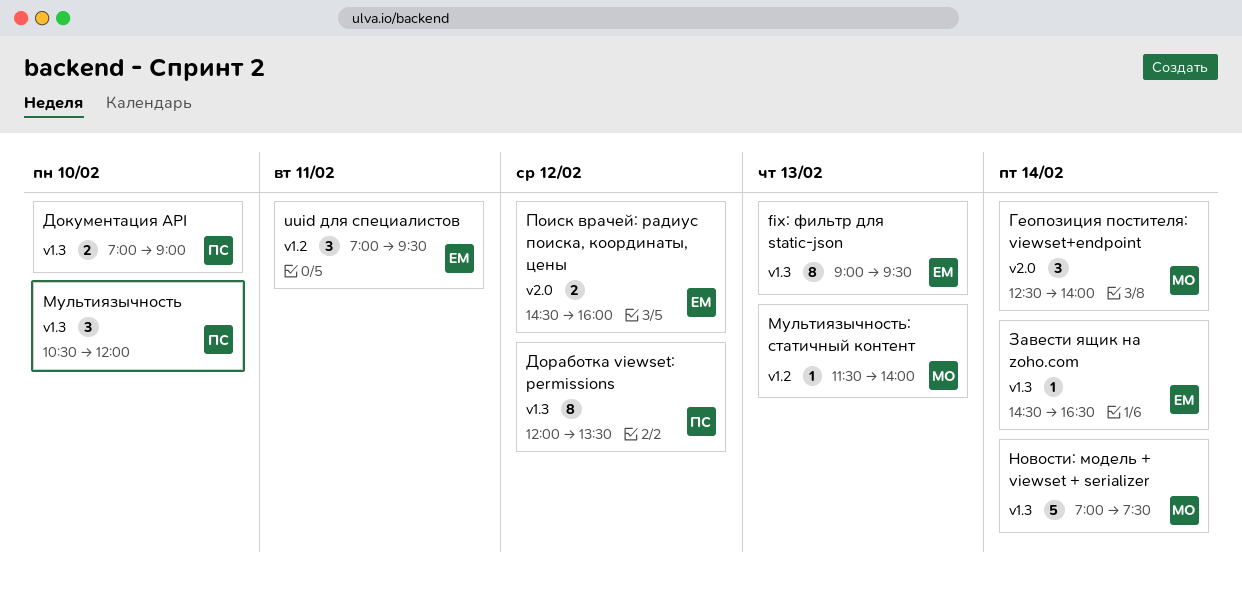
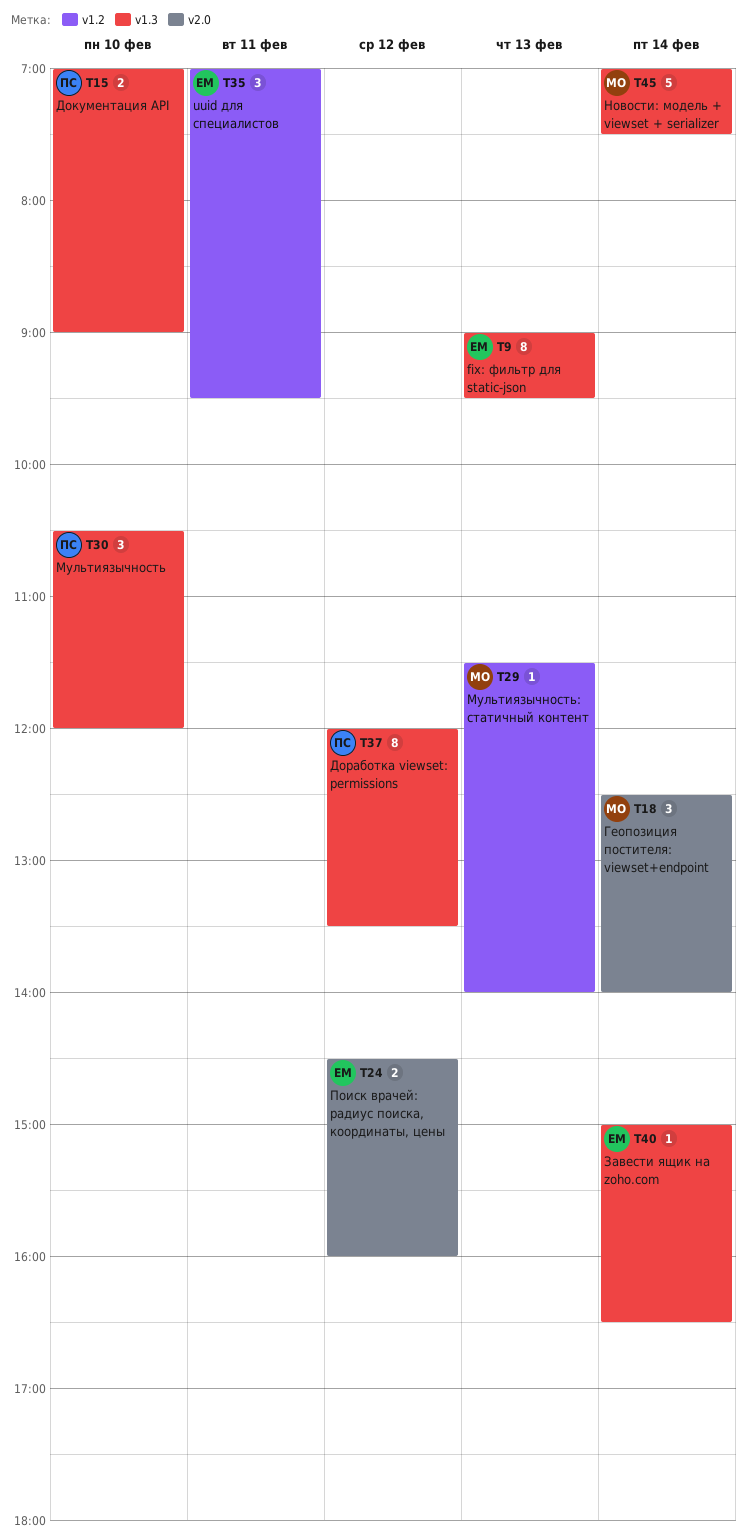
Завести ящик на zoho.com, begins: 14:30 -> 15:00

